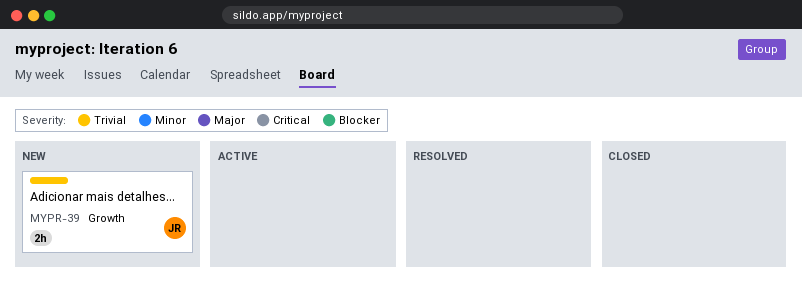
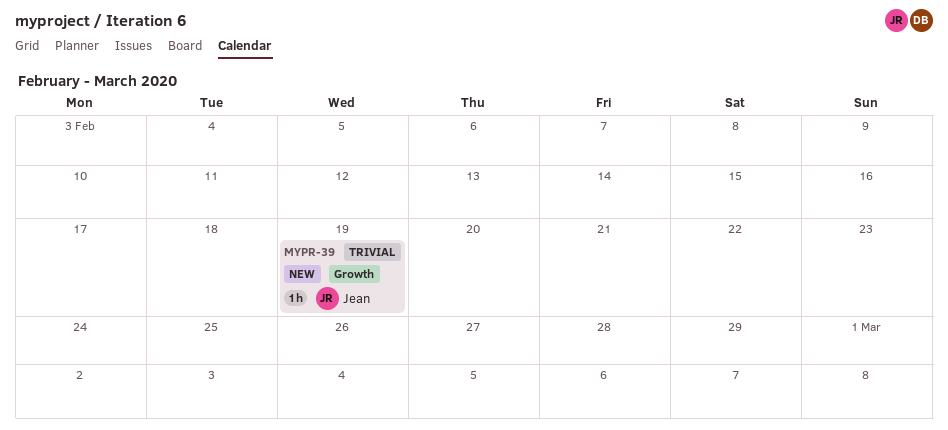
MYPR-39, estimate: 2h -> 1h

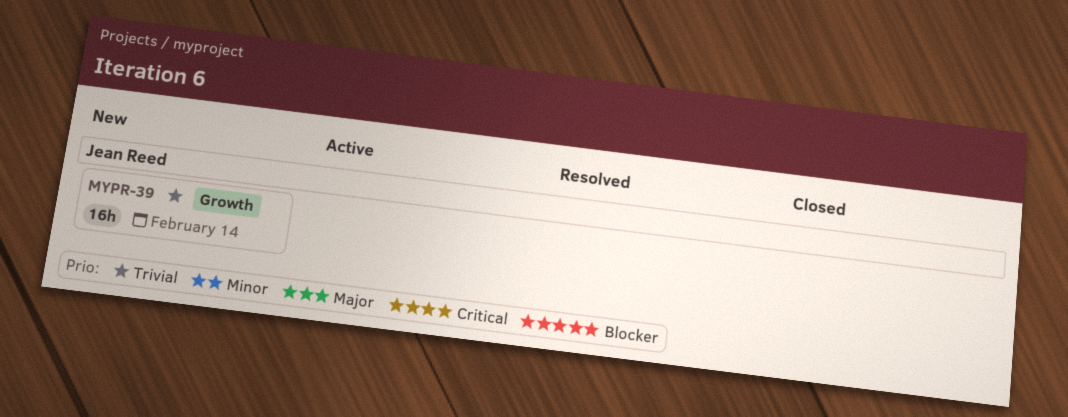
MYPR-39, estimate: 1h -> 16h
MYPR-39, due: Feb 19 -> Feb 14

